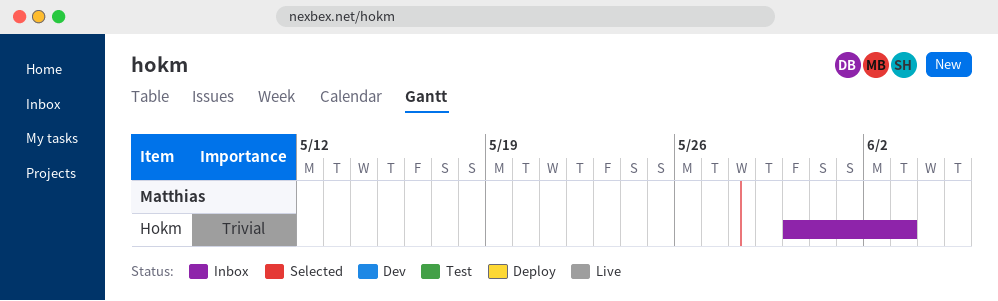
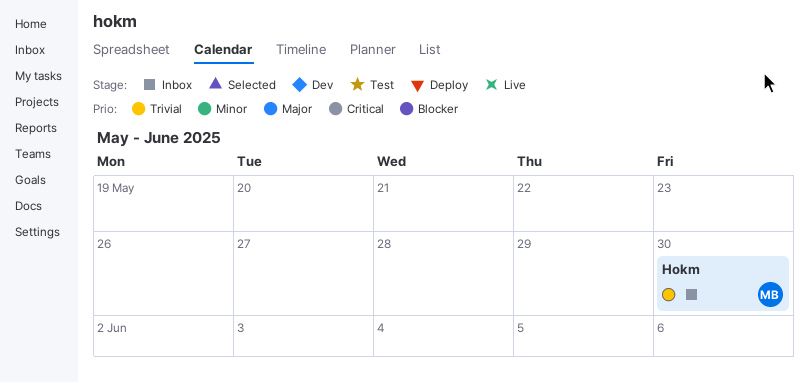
Hokm, due: Jun 3 -> May 30

